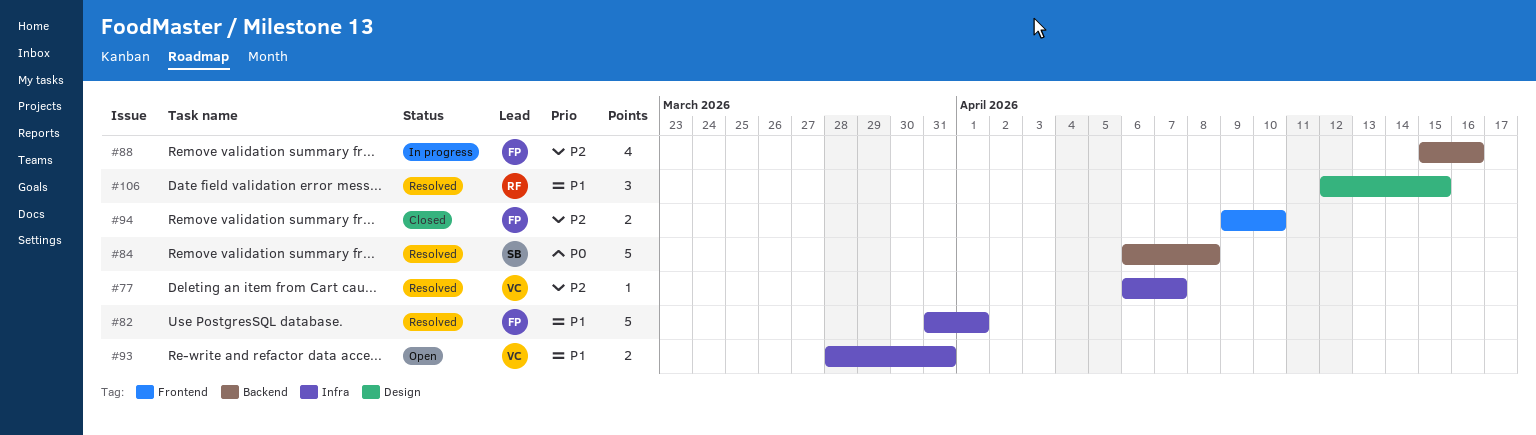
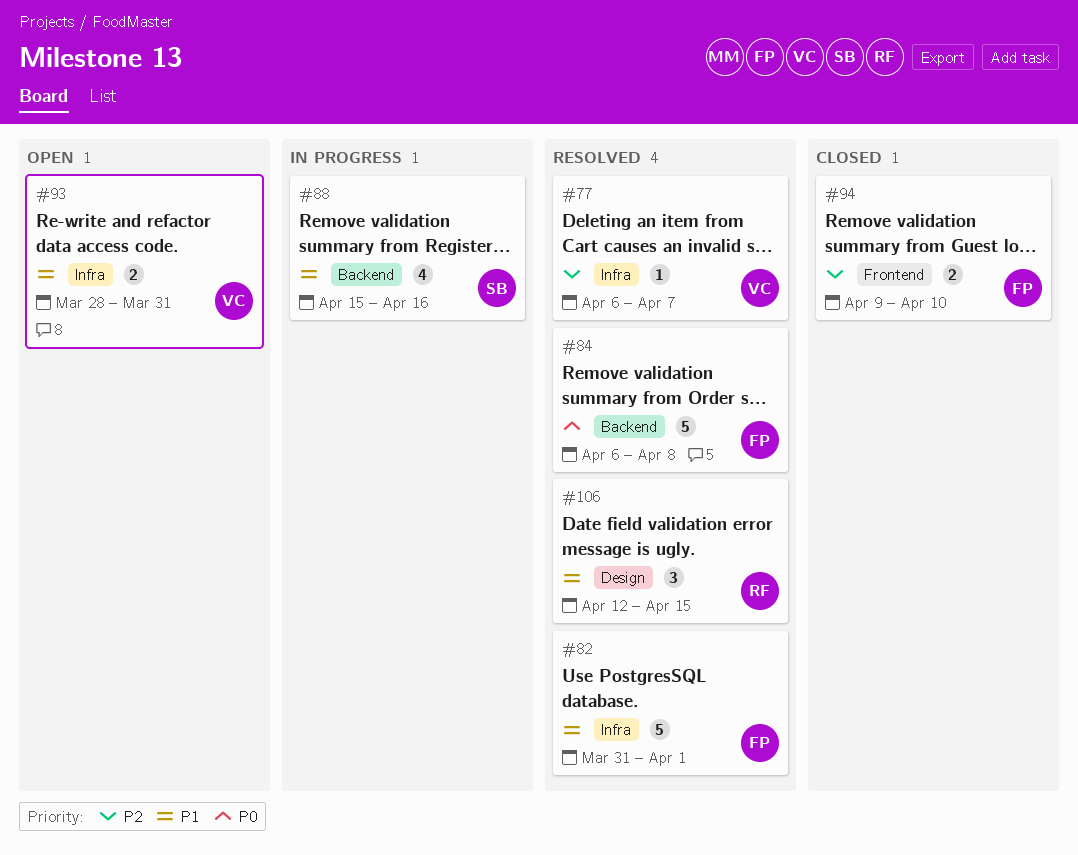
#84, owner: SB -> FP
#88, owner: FP -> SB
#88, priority: P2 -> P1

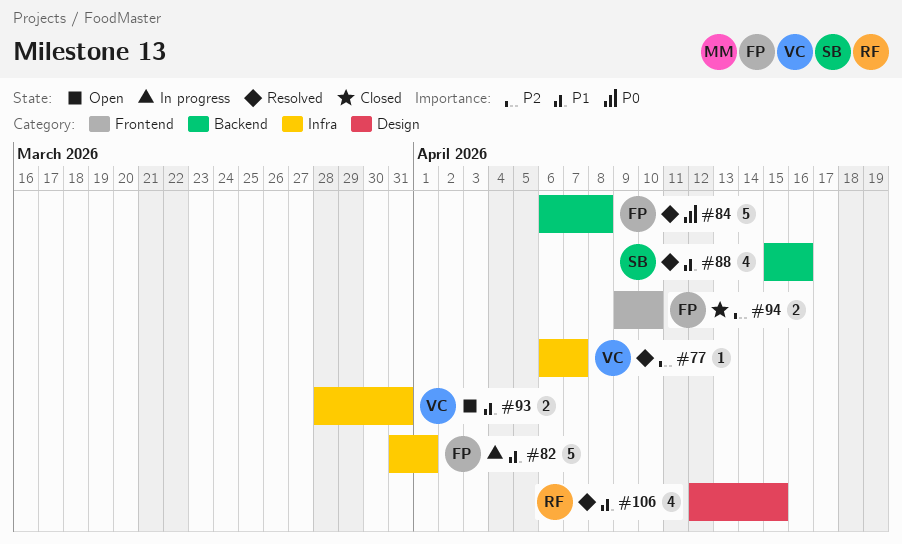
#82, status: Resolved -> In progress
#88, status: In progress -> Resolved
#106, estimate: 3 -> 4

